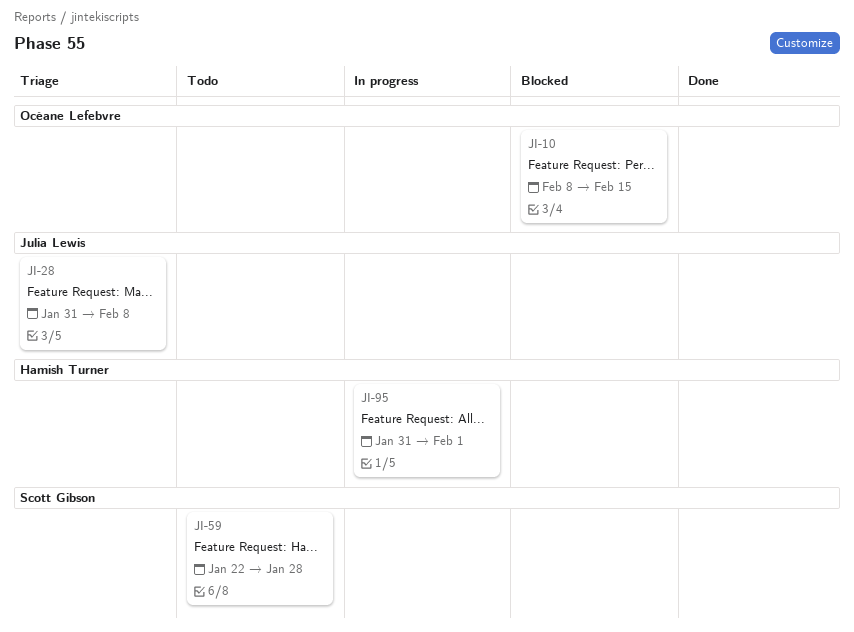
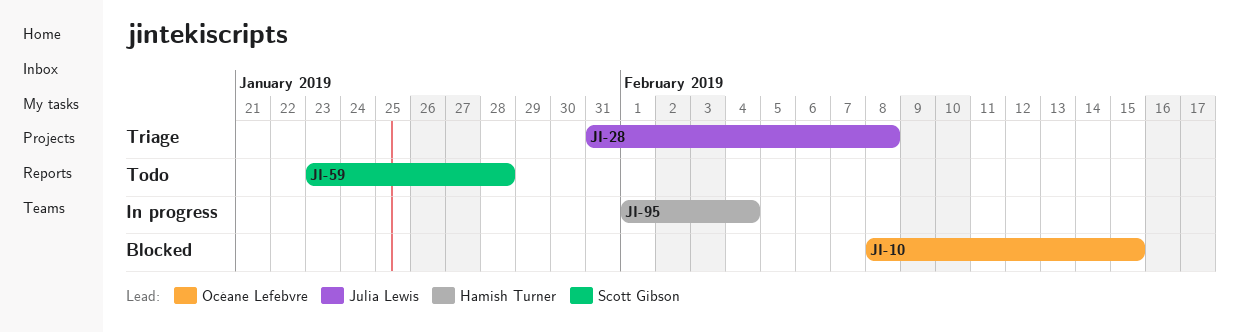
JI-59, start: Jan 22 -> Jan 23
JI-95, start: Jan 31 -> Feb 1
JI-95, due: Feb 1 -> Feb 4

